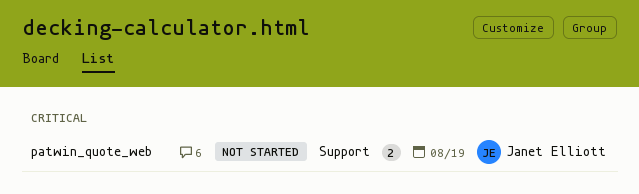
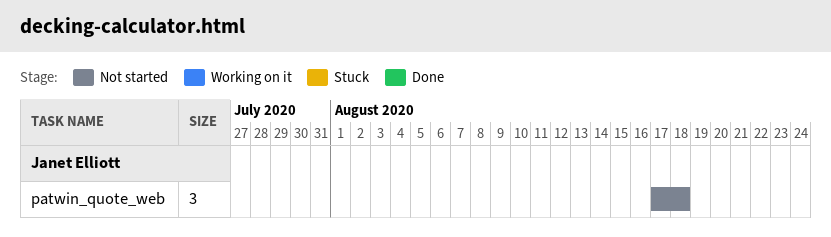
patwin_quote_web, estimate: 2 -> 3
patwin_quote_web, due: Aug 19 -> Aug 18

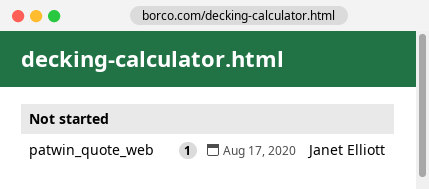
patwin_quote_web, estimate: 3 -> 1
patwin_quote_web, due: Aug 18 -> Aug 17

